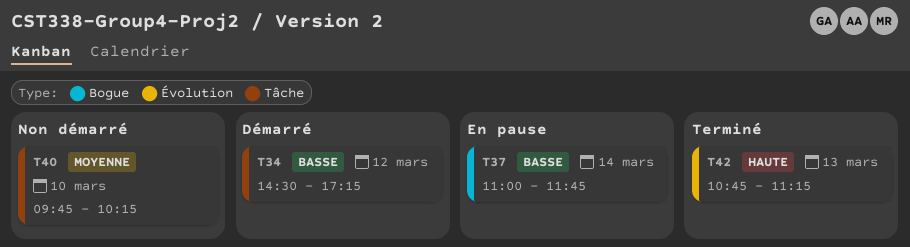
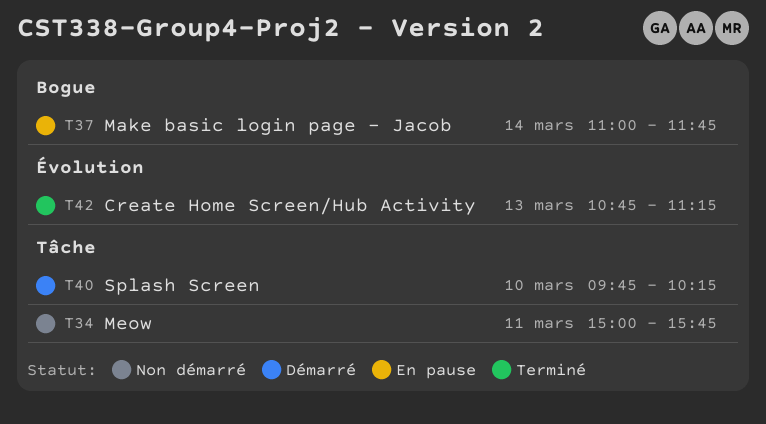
T34, status: Démarré -> Non démarré
T34, day: Mar 12 -> Mar 11
T34, begins: 14:30 -> 15:00
T34, ends: 17:15 -> 15:45
T40, status: Non démarré -> Démarré

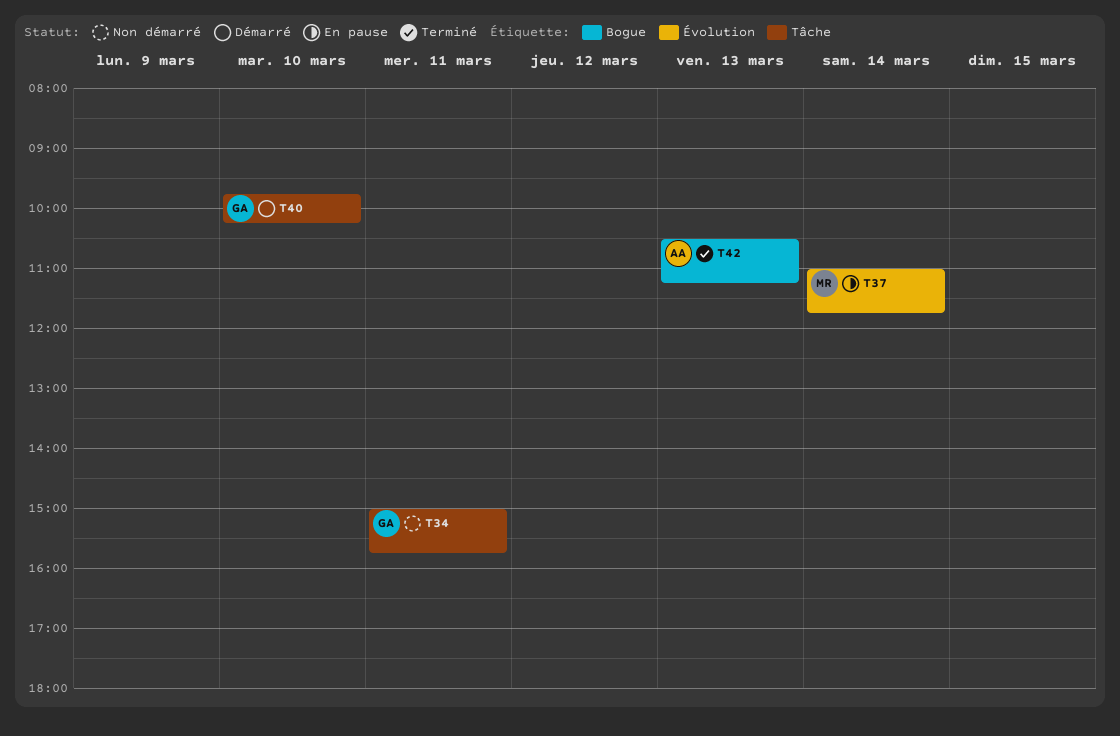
T37, label: Bogue -> Évolution
T42, label: Évolution -> Bogue
T42, begins: 10:45 -> 10:30

